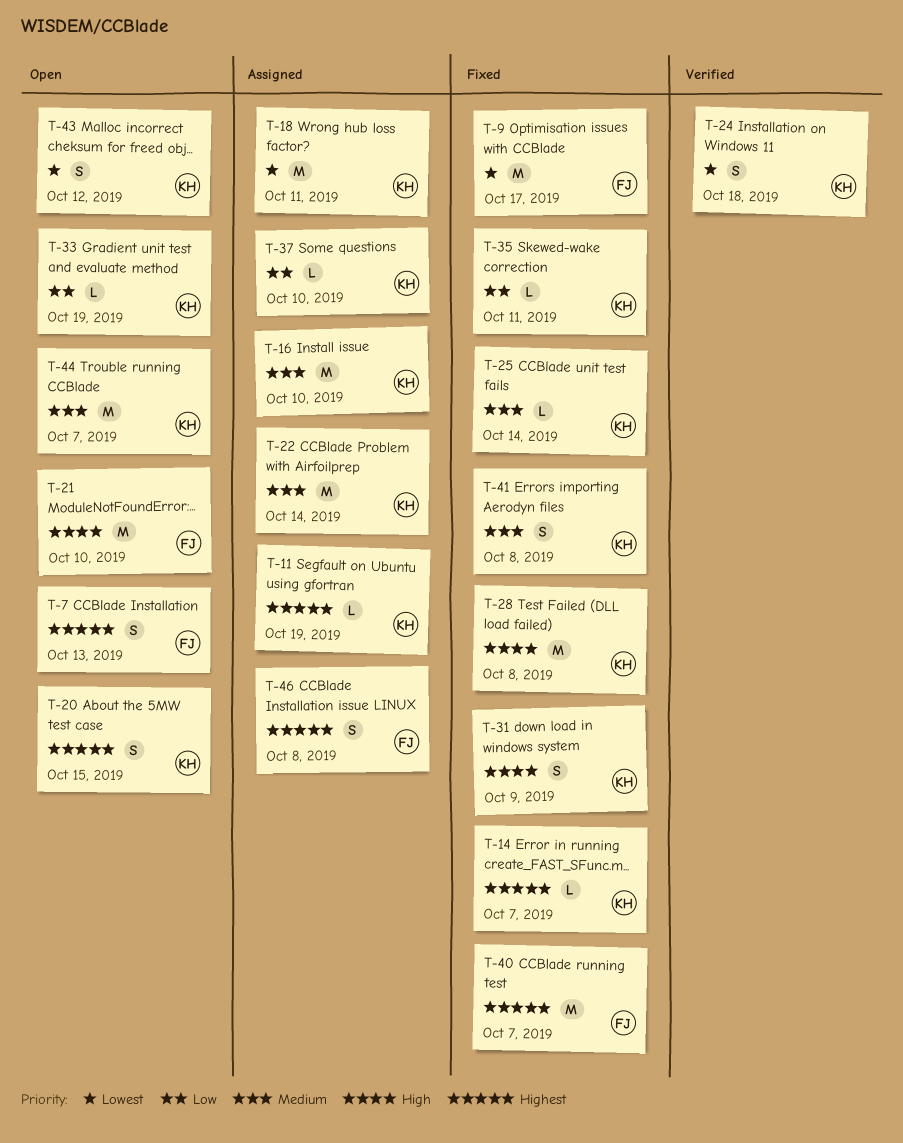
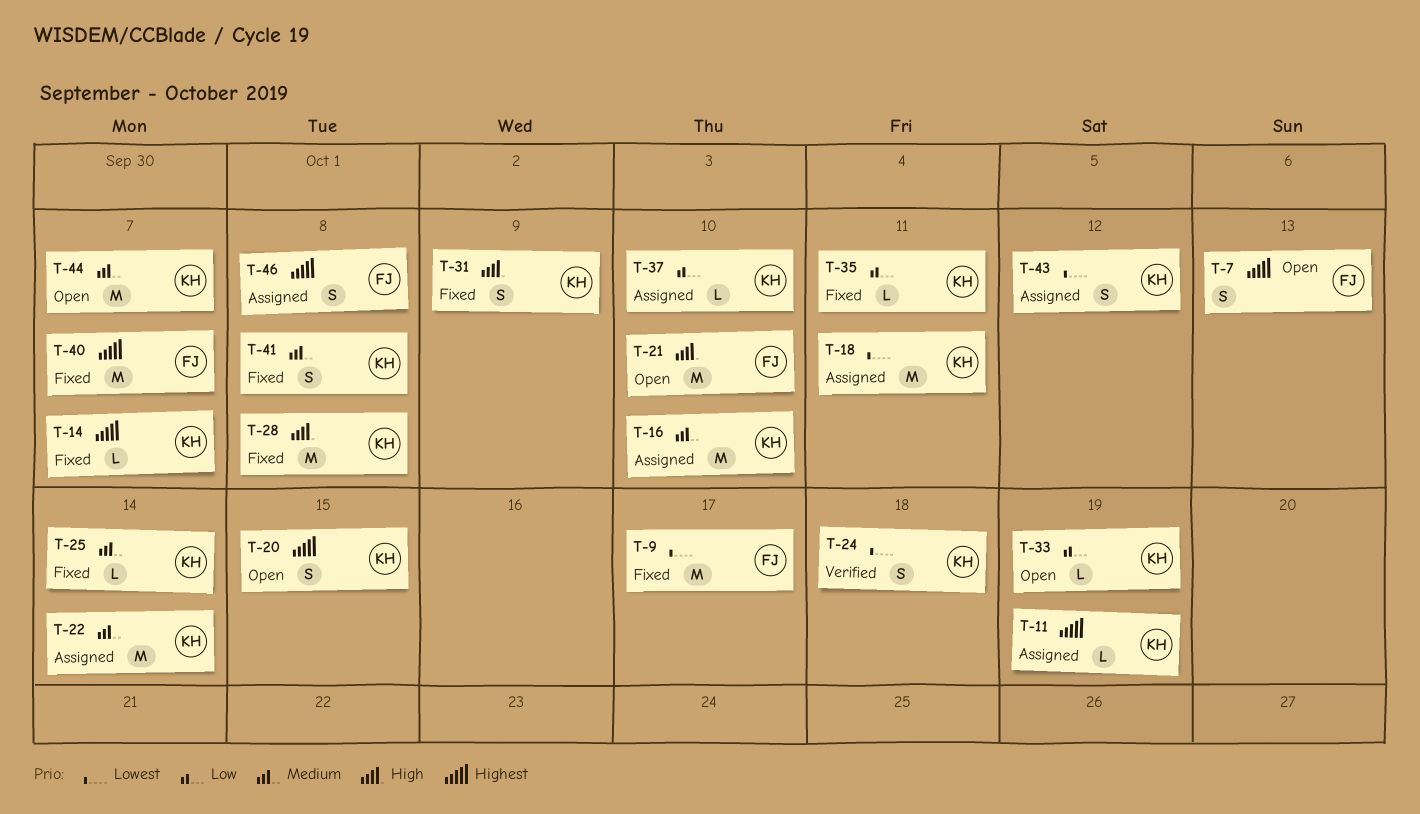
T-43, status: Open -> Assigned

